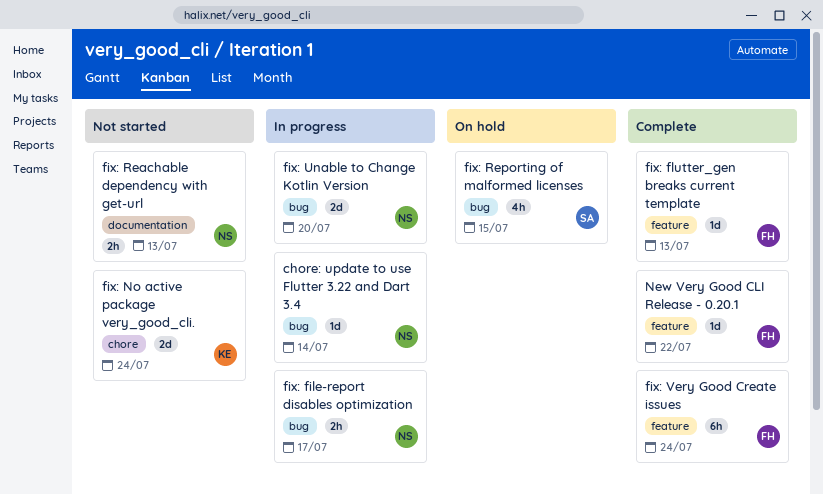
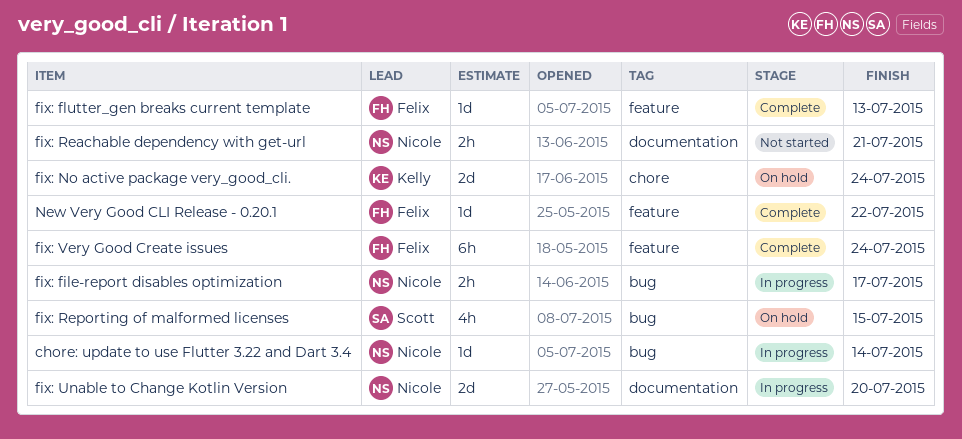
fix: No active package very_good_cli., status: Not started -> On hold
fix: Reachable dependency with get-url, due: Jul 13 -> Jul 21
fix: Unable to Change Kotlin Version, label: bug -> documentation

